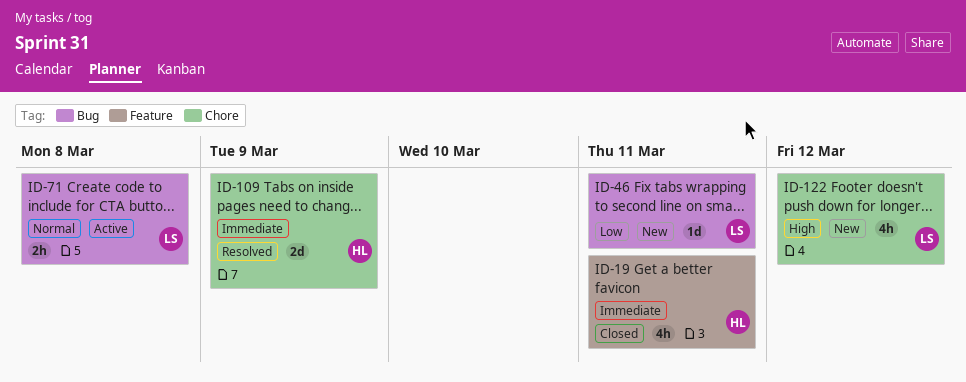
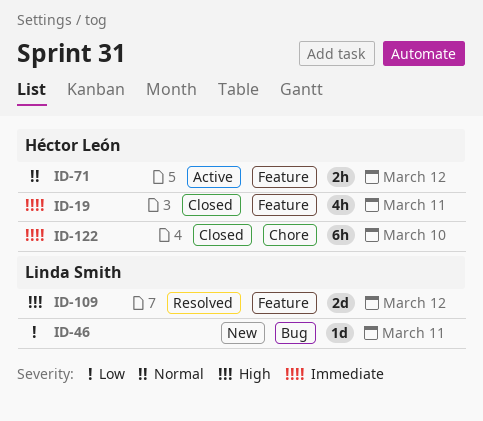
ID-71, owner: Linda Smith -> Héctor León
ID-71, label: Bug -> Feature
ID-71, due: Mar 8 -> Mar 12
ID-109, owner: Héctor León -> Linda Smith
ID-109, priority: Immediate -> High
ID-109, label: Chore -> Feature
ID-109, due: Mar 9 -> Mar 12
ID-122, status: New -> Closed
ID-122, owner: Linda Smith -> Héctor León
ID-122, priority: High -> Immediate
ID-122, estimate: 4h -> 6h
ID-122, due: Mar 12 -> Mar 10

